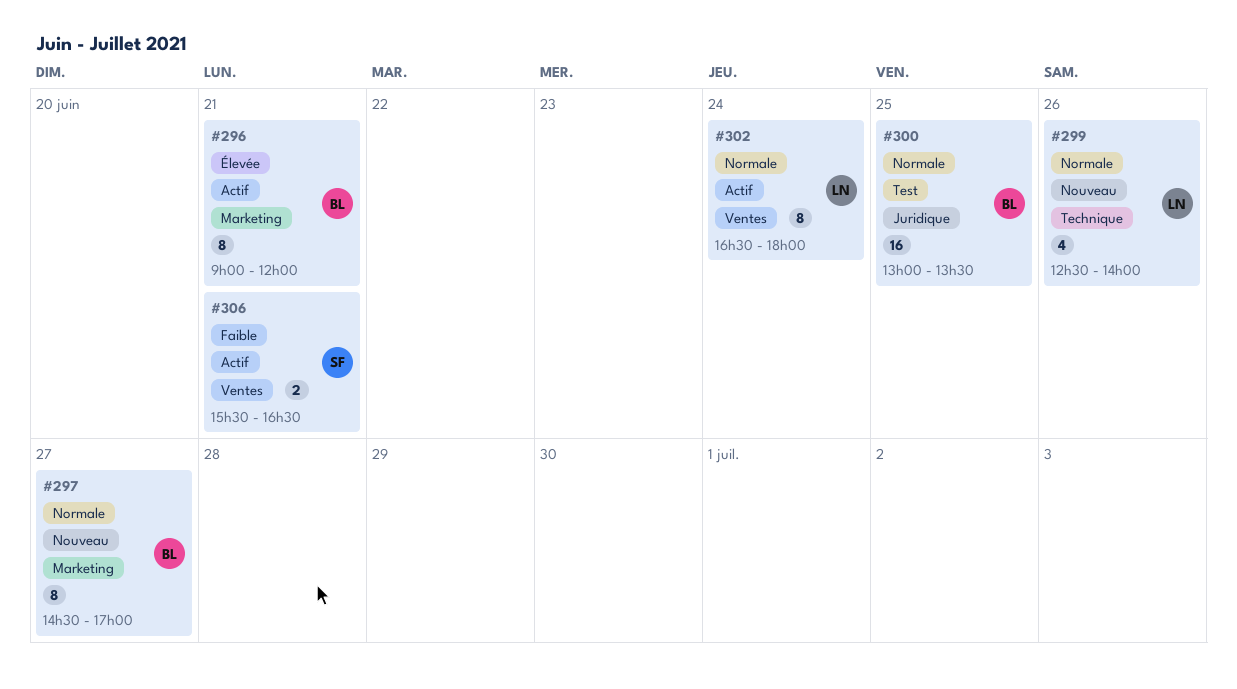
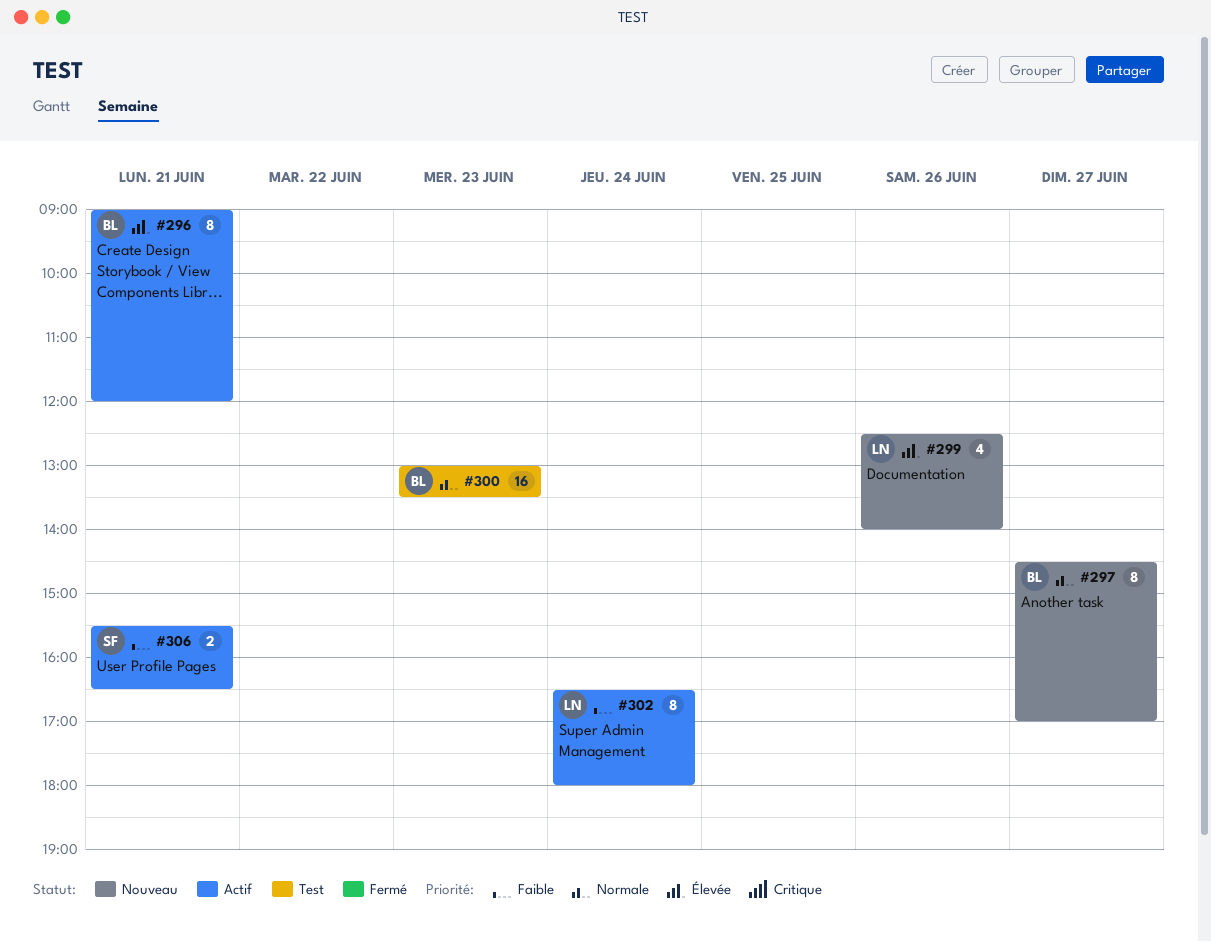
#299, priority: Normale -> Élevée
#300, day: Jun 25 -> Jun 23
#302, priority: Normale -> Faible

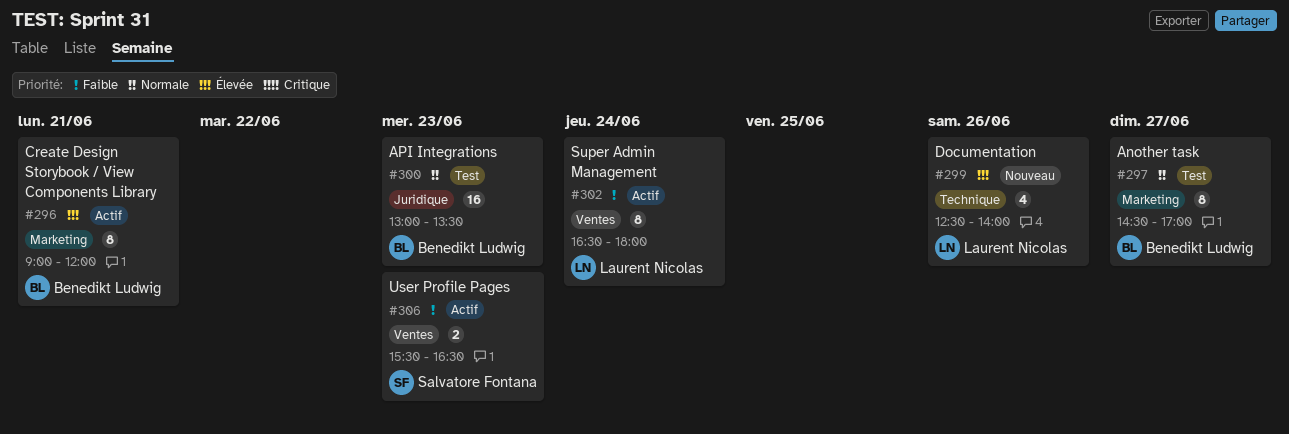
#297, status: Nouveau -> Test
#306, day: Jun 21 -> Jun 23

